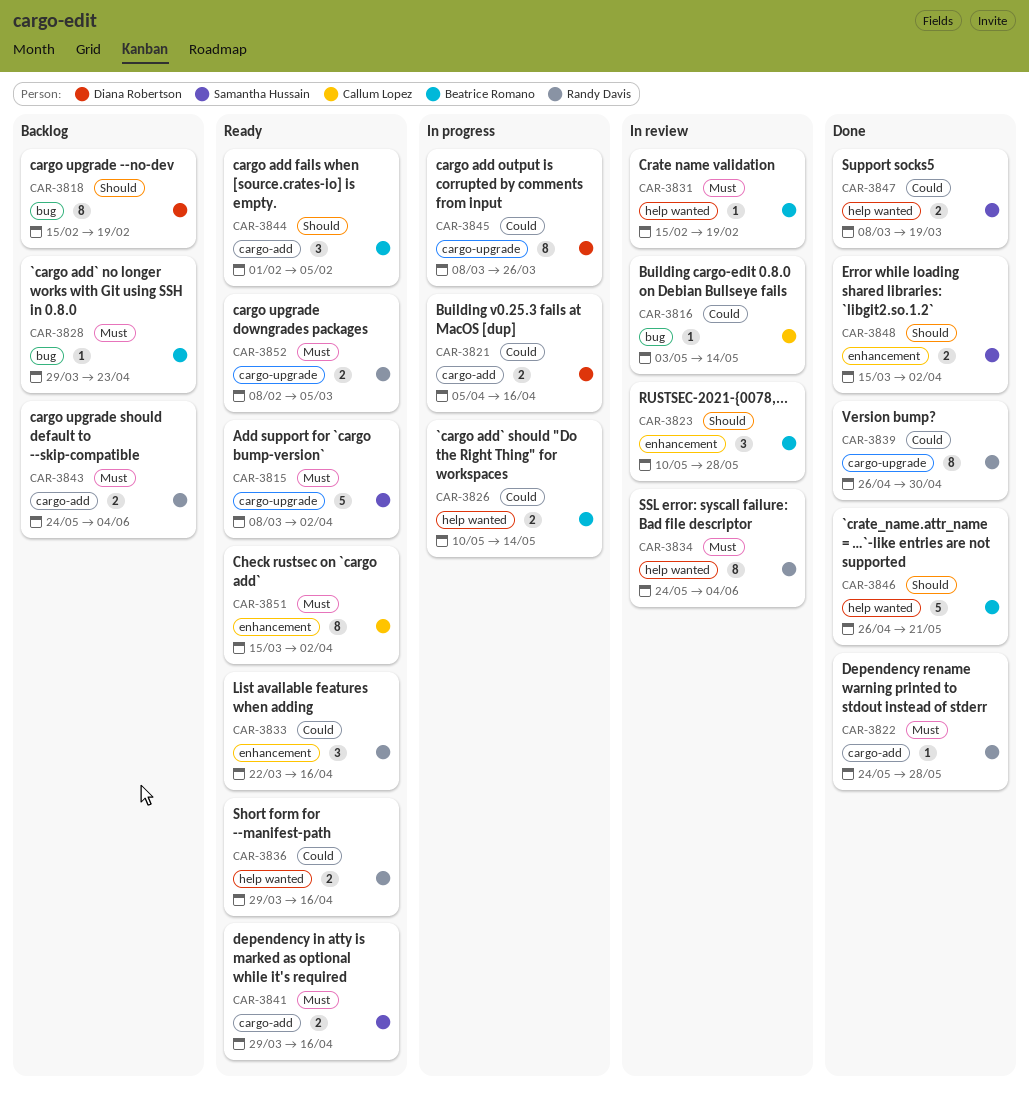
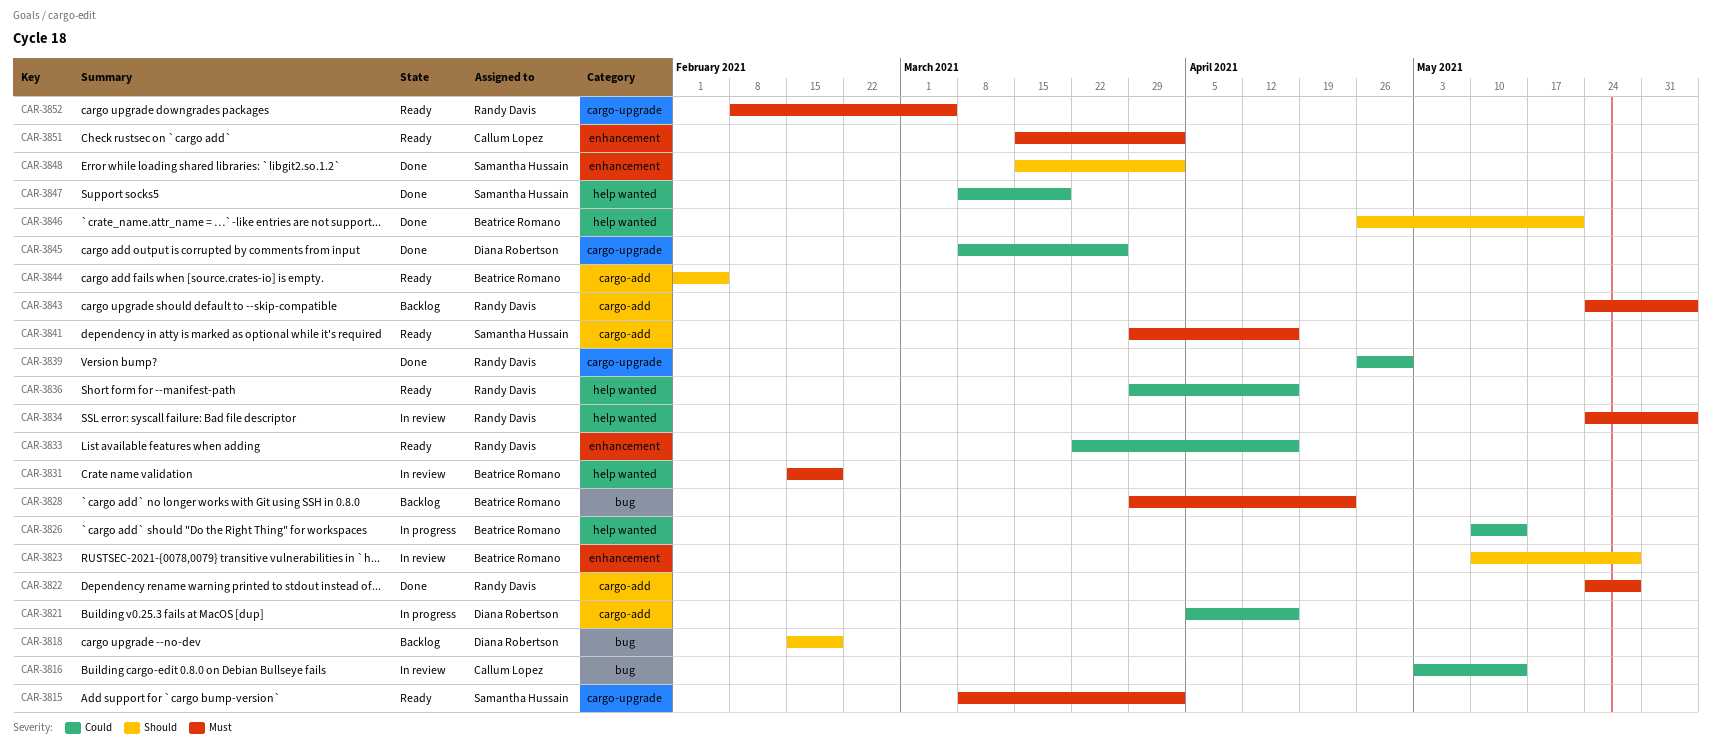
CAR-3845, status: In progress -> Done

